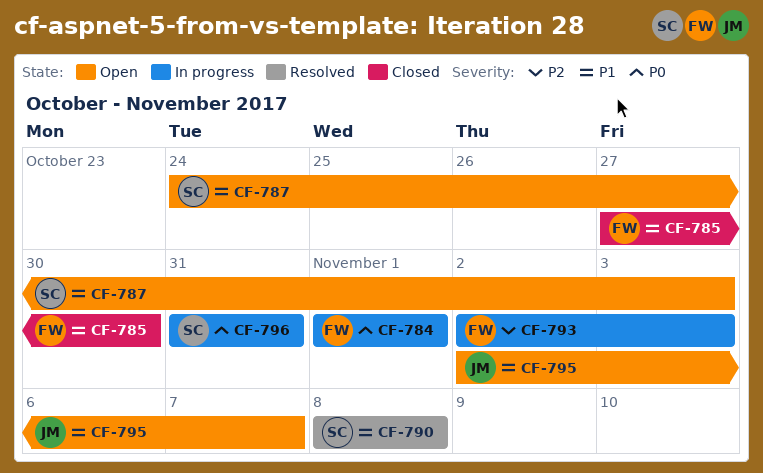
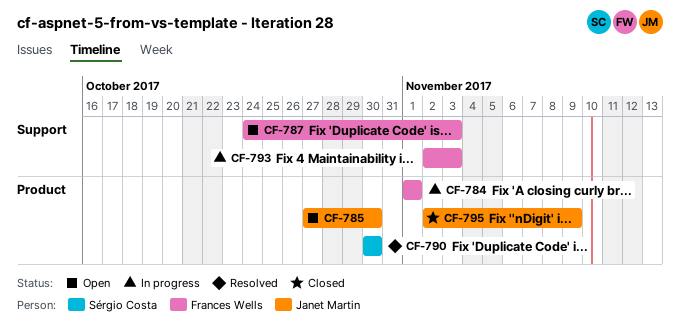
CF-785, status: Closed -> Open
CF-785, owner: Frances Wells -> Janet Martin
CF-787, owner: Sérgio Costa -> Frances Wells
CF-790, start: Nov 8 -> Oct 30
CF-790, due: Nov 8 -> Oct 30
CF-795, status: Open -> Closed
CF-795, due: Nov 7 -> Nov 9
CF-796: present -> none

